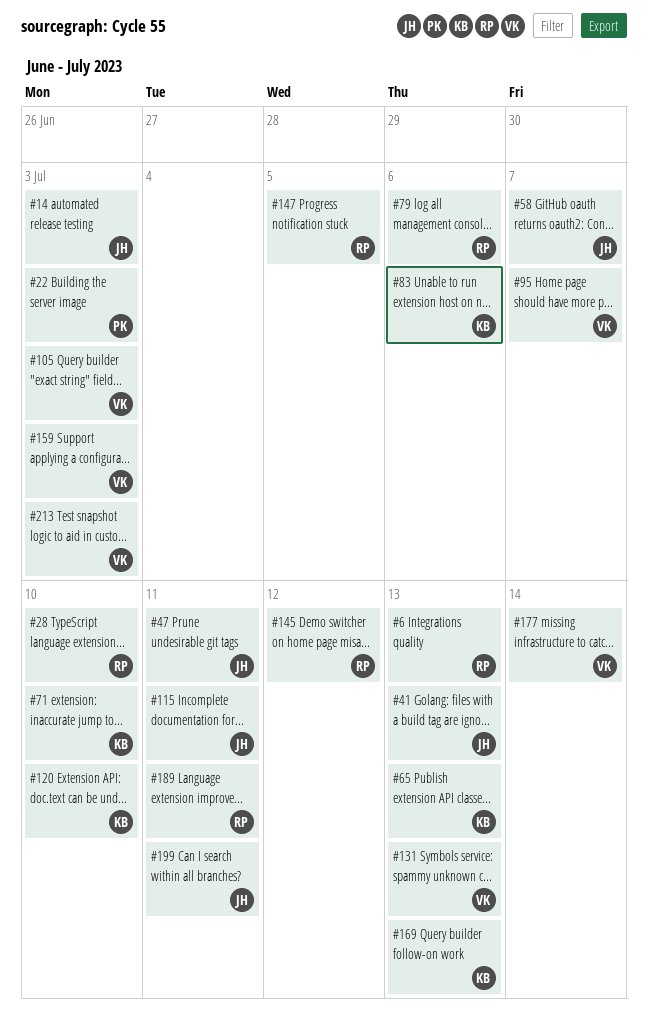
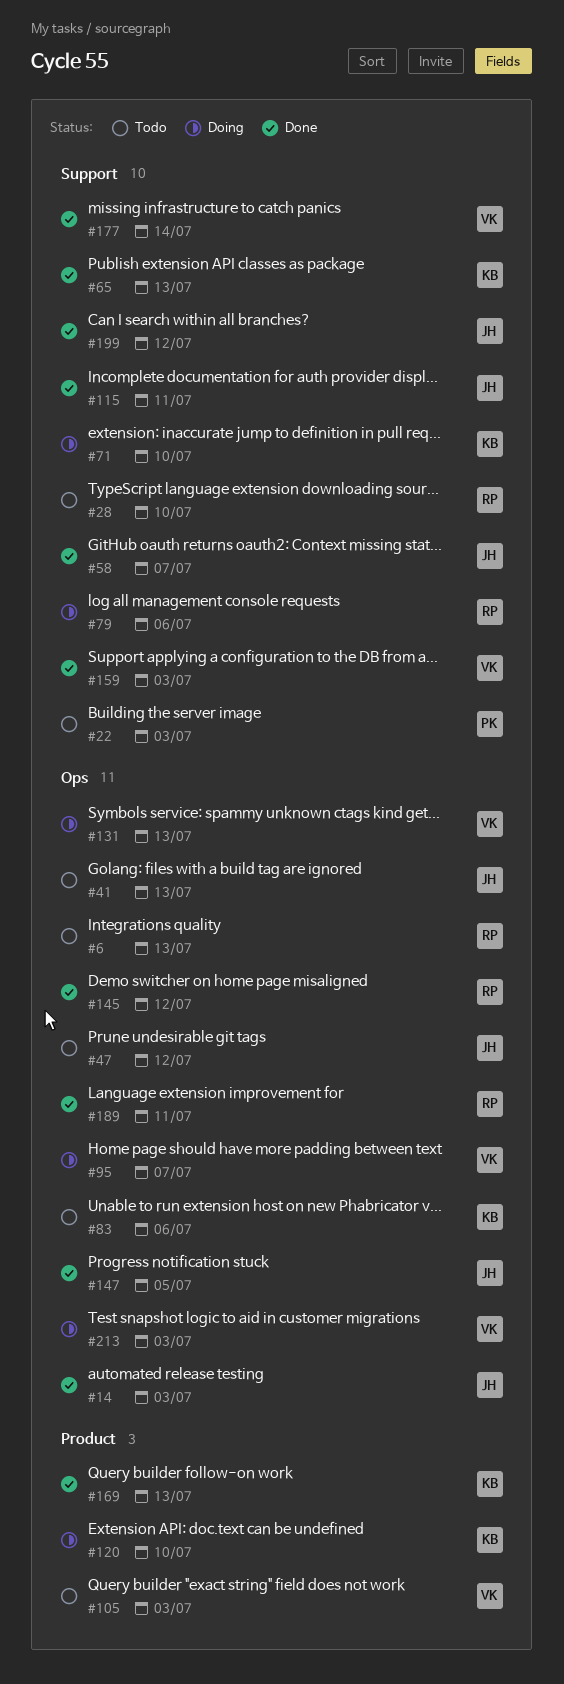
#47, due: Jul 11 -> Jul 12
#147, owner: RP -> JH
#199, due: Jul 11 -> Jul 12

